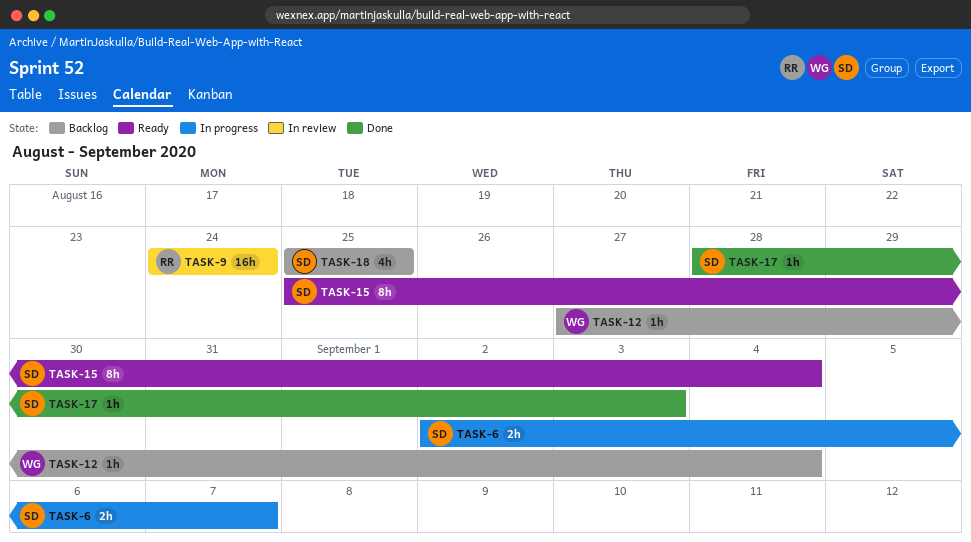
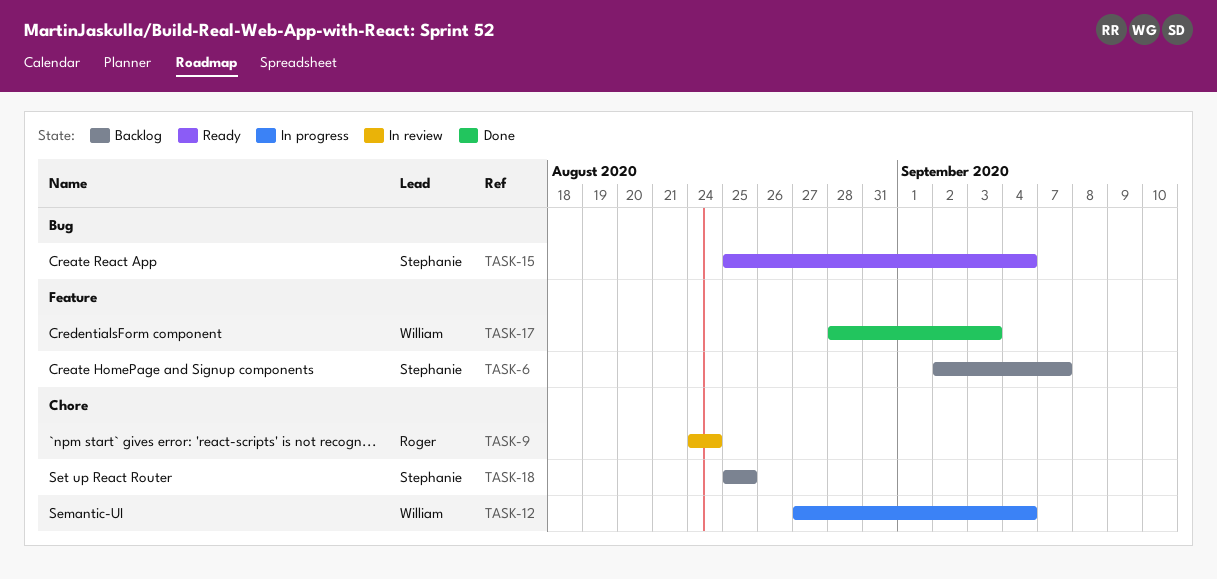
TASK-6, status: In progress -> Backlog
TASK-12, status: Backlog -> In progress
TASK-17, owner: Stephanie -> William

